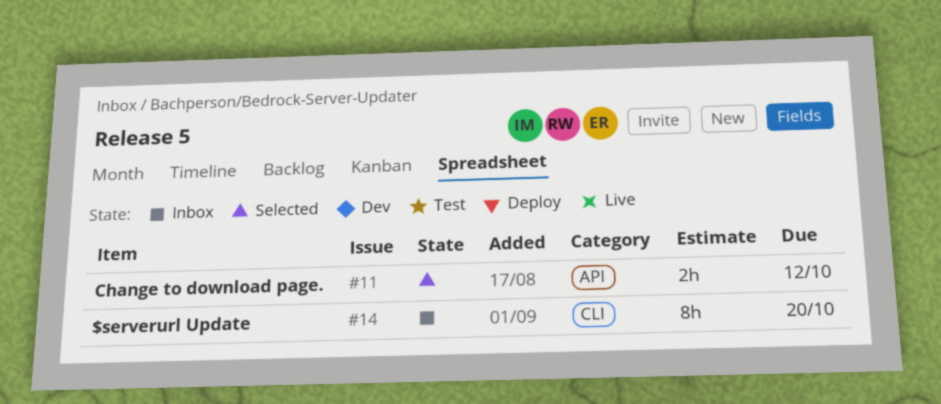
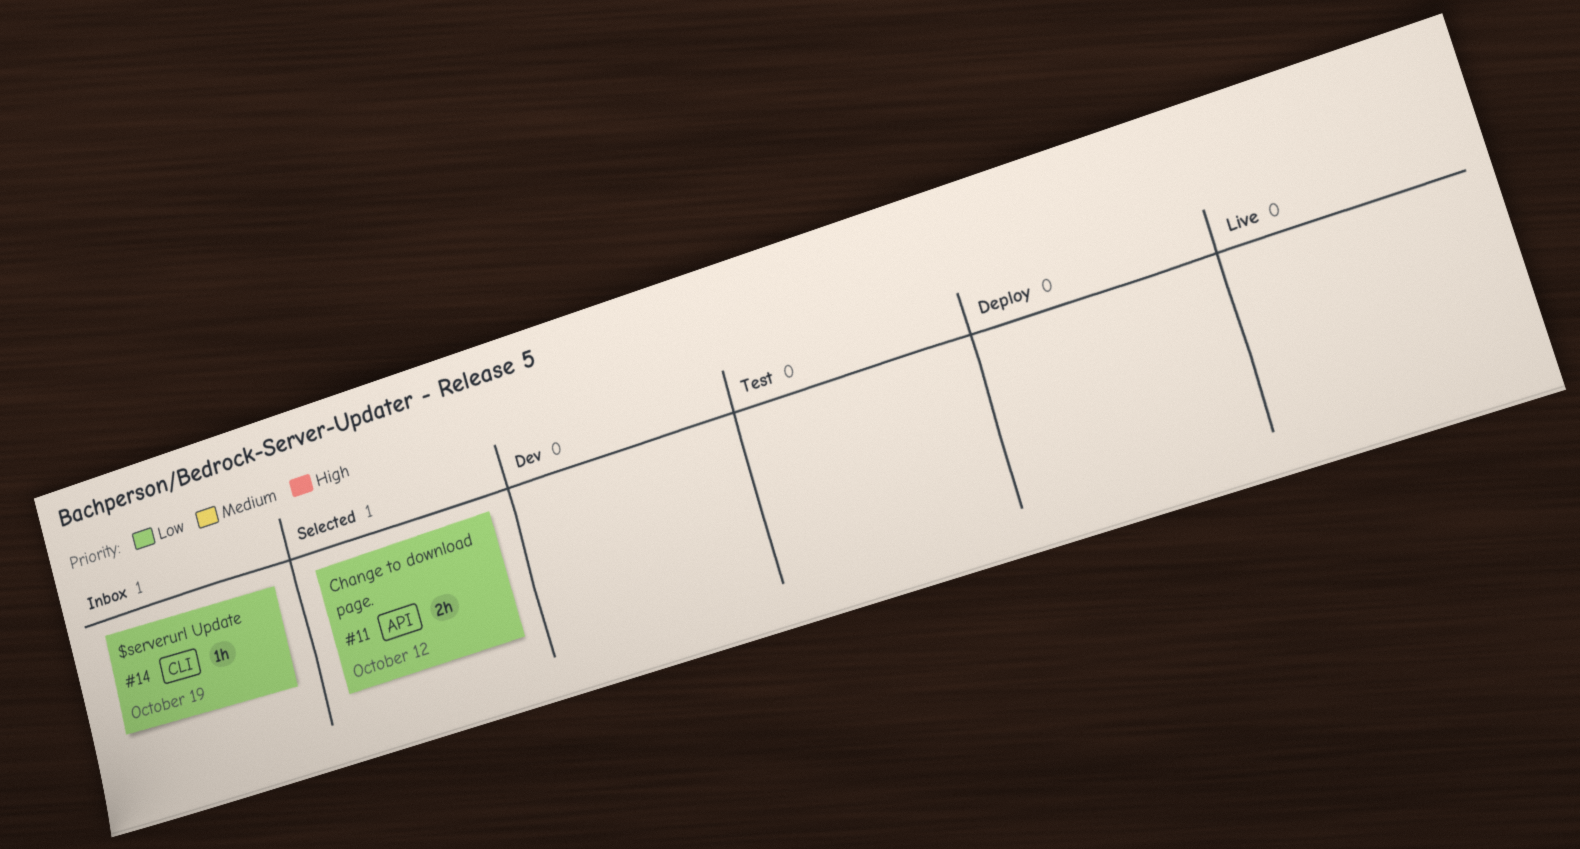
#14, estimate: 8h -> 1h
#14, due: Oct 20 -> Oct 19

